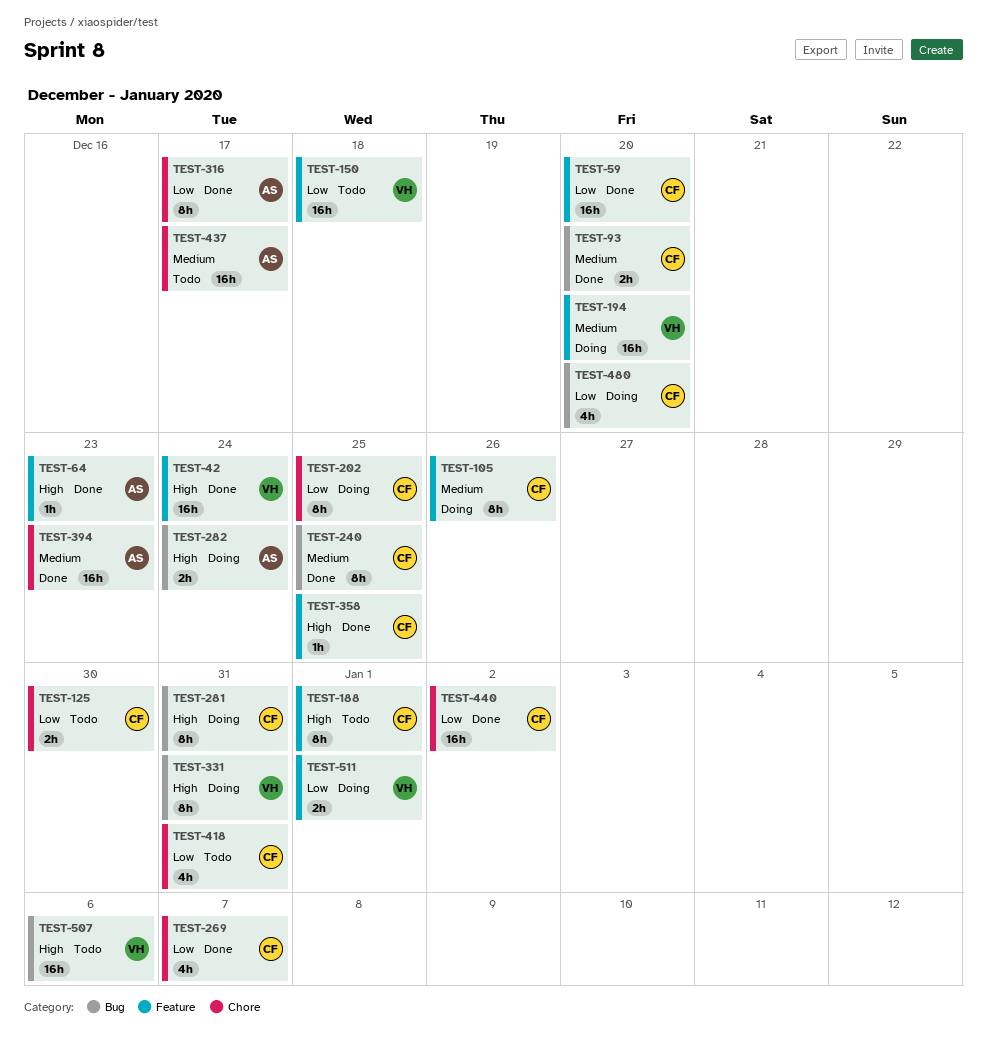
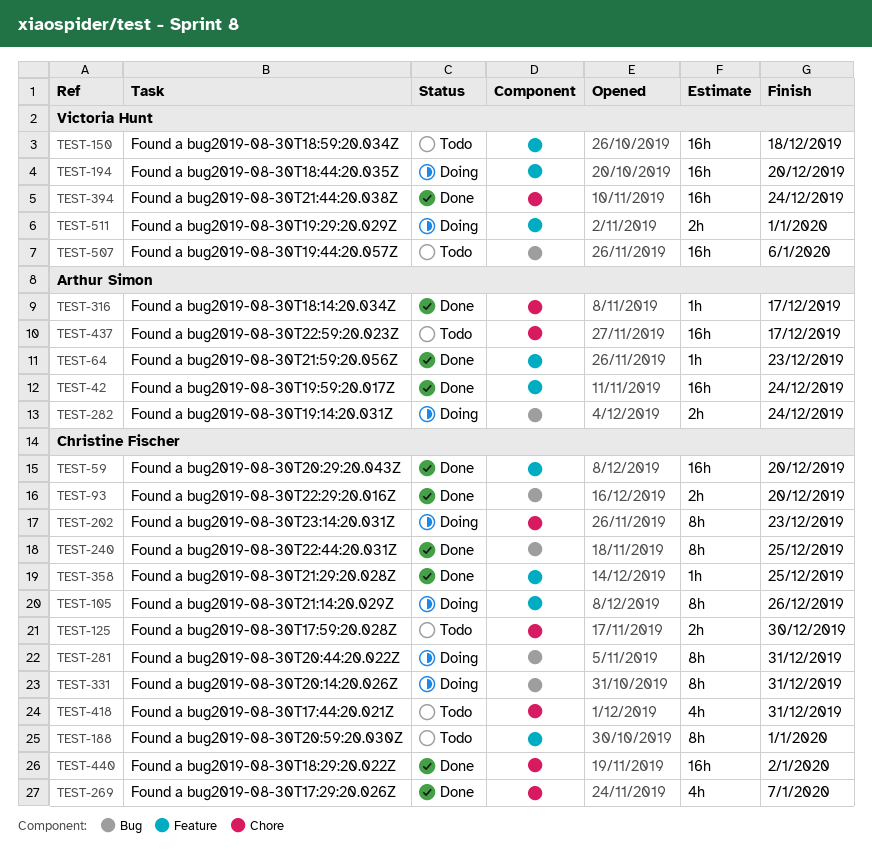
TEST-42, owner: Victoria Hunt -> Arthur Simon
TEST-202, due: Dec 25 -> Dec 23
TEST-316, estimate: 8h -> 1h
TEST-331, owner: Victoria Hunt -> Christine Fischer
TEST-394, owner: Arthur Simon -> Victoria Hunt
TEST-394, due: Dec 23 -> Dec 24
TEST-480: present -> none

